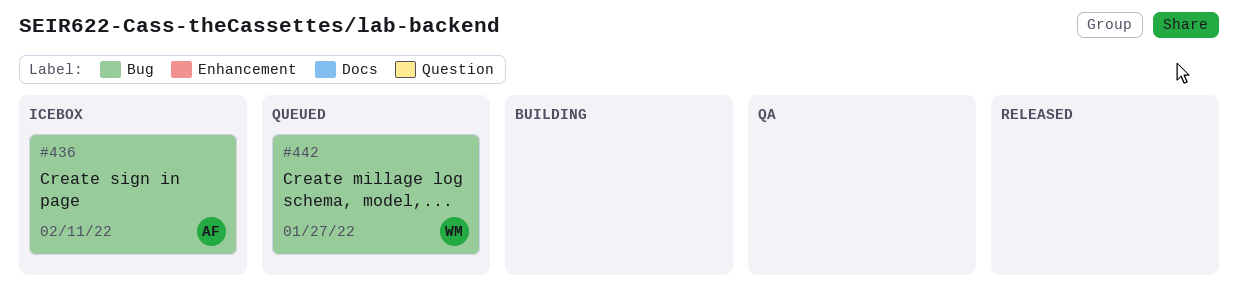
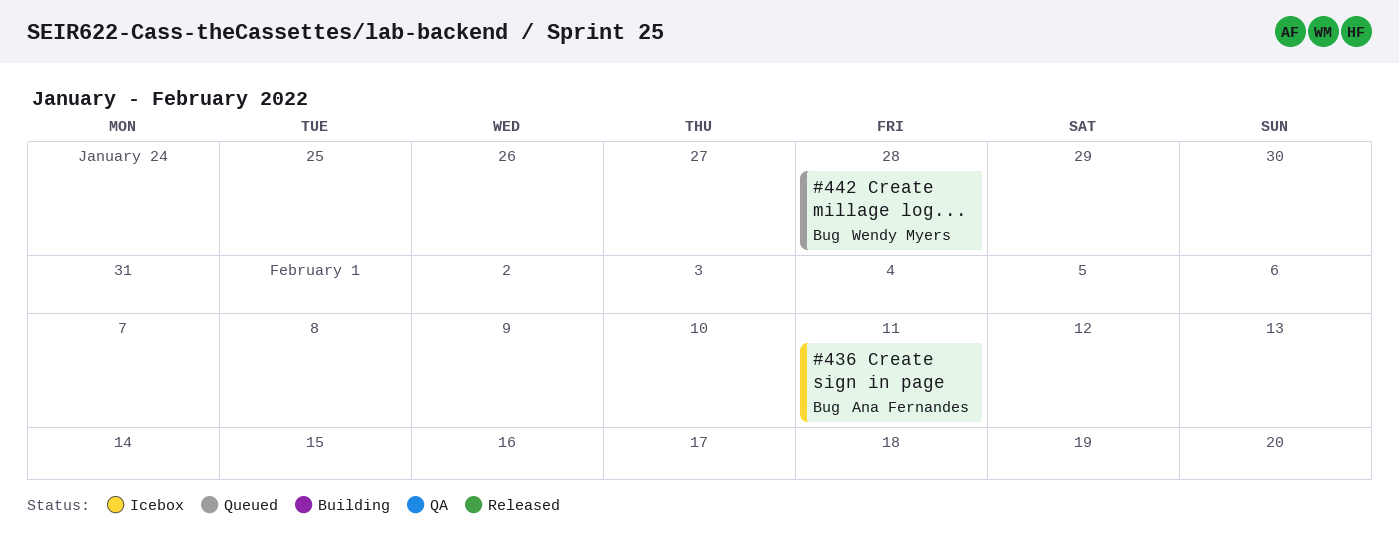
#442, due: Jan 27 -> Jan 28

